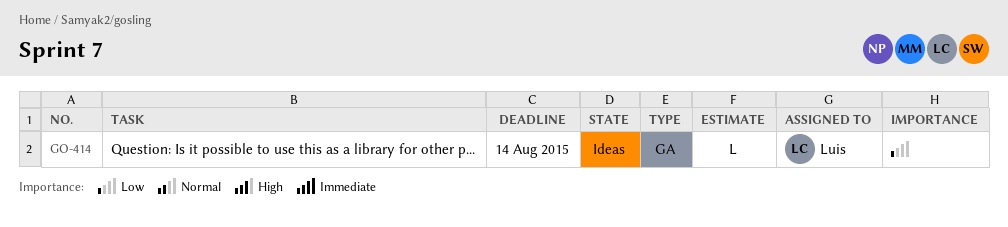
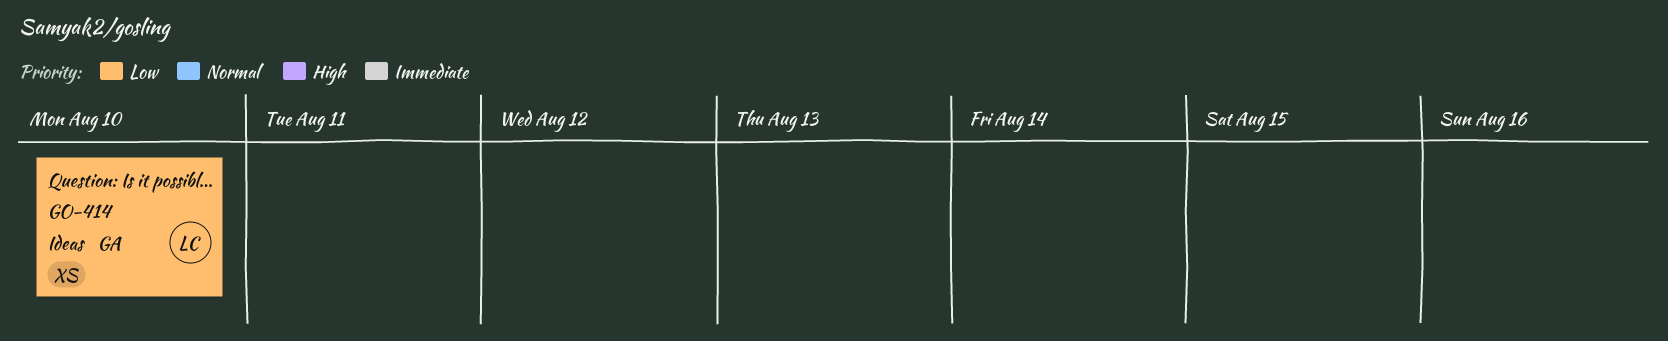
GO-414, estimate: L -> XS
GO-414, due: Aug 14 -> Aug 10

